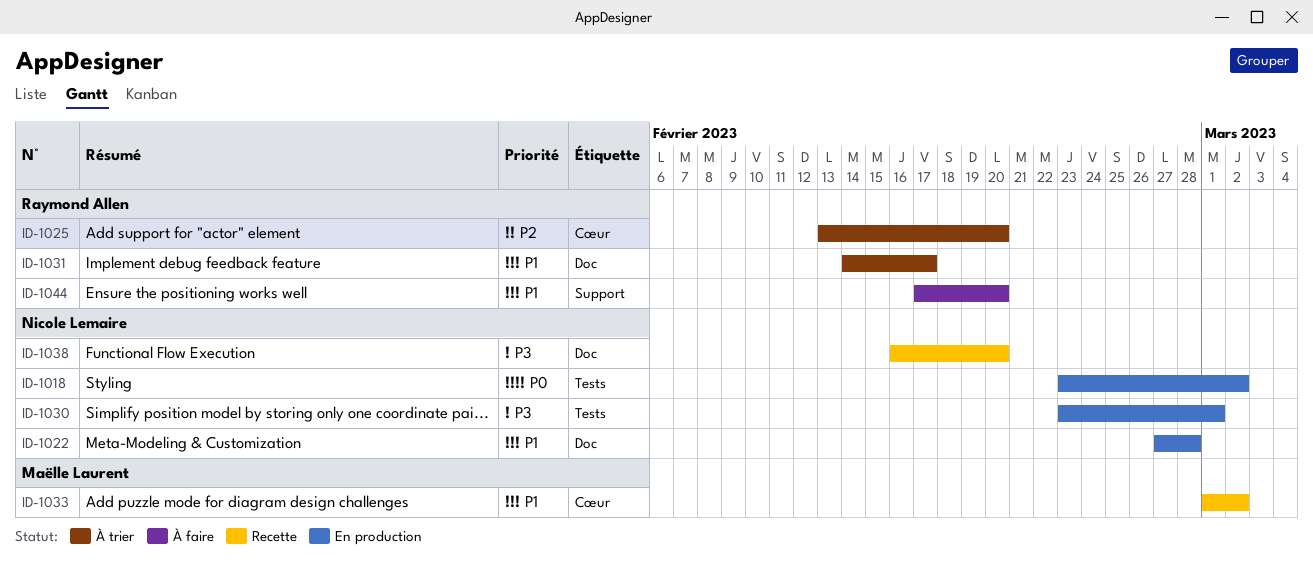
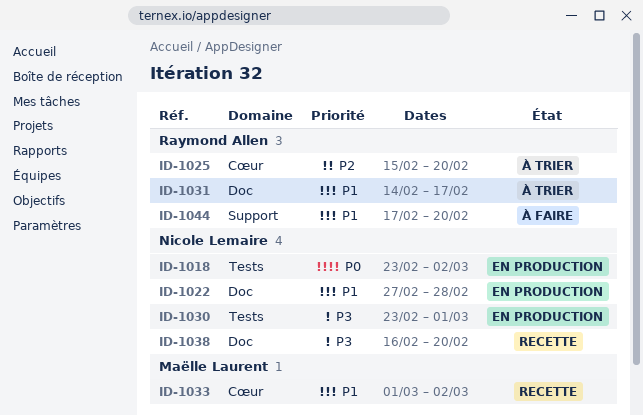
ID-1025, start: Feb 13 -> Feb 15

